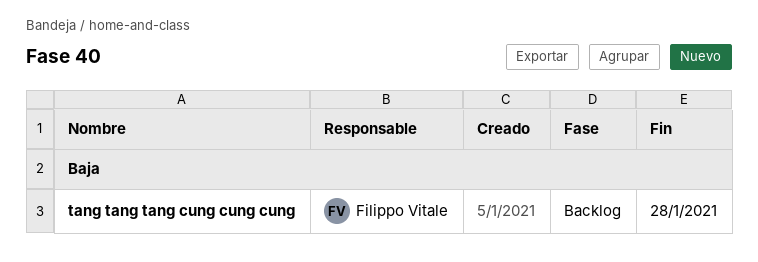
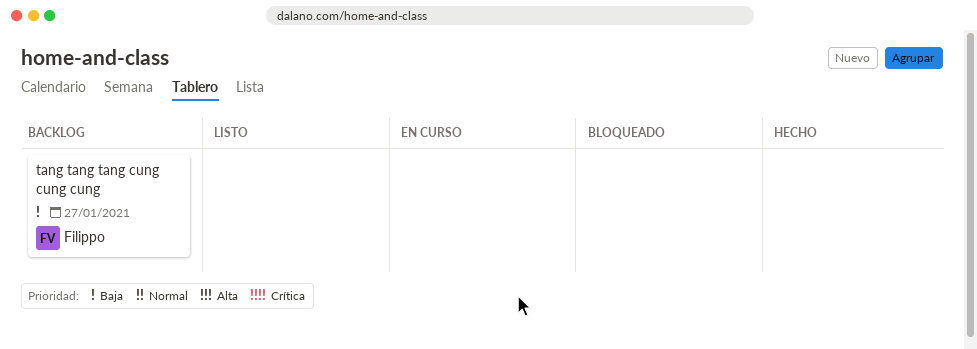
tang tang tang cung cung cung, due: Jan 28 -> Jan 27

